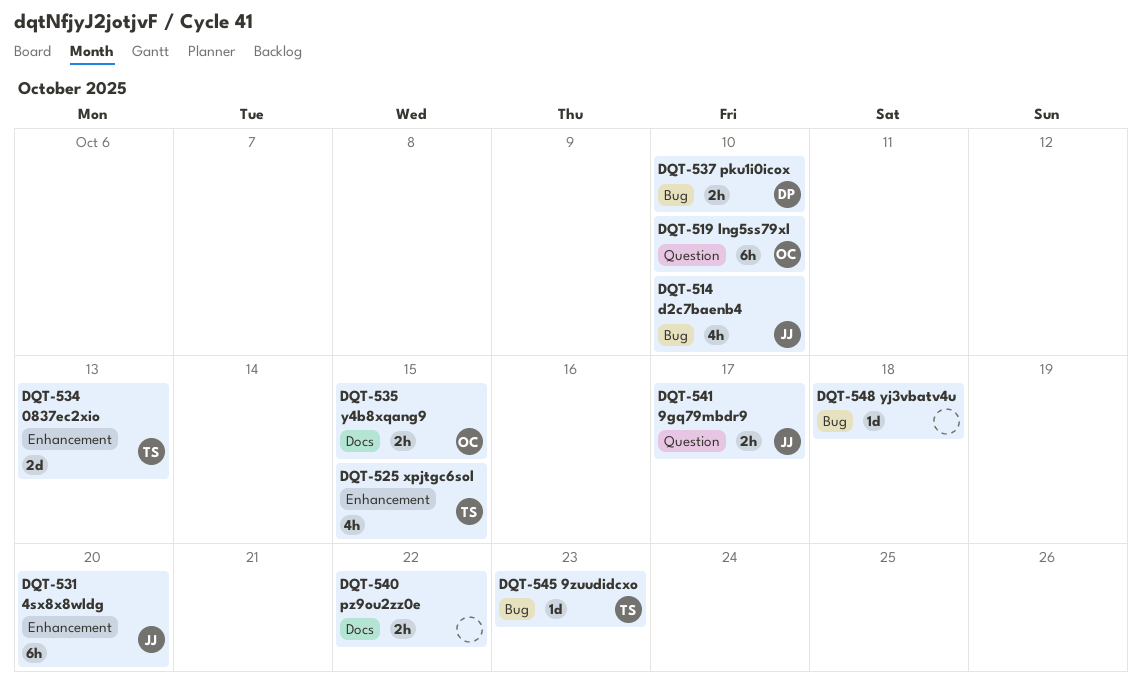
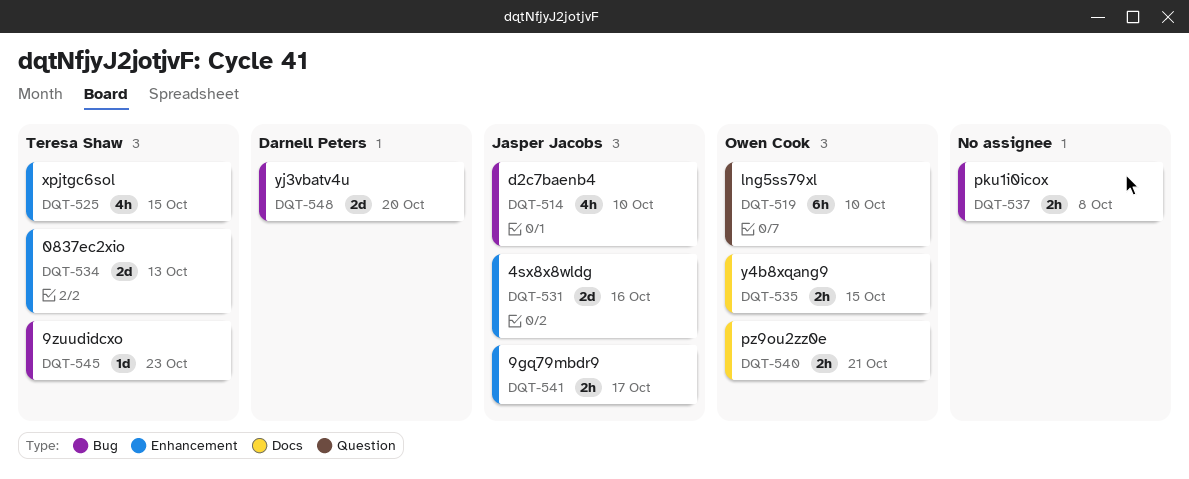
DQT-531, estimate: 6h -> 2d
DQT-531, due: Oct 20 -> Oct 16
DQT-537, owner: Darnell Peters -> none
DQT-537, due: Oct 10 -> Oct 8
DQT-540, owner: none -> Owen Cook
DQT-540, due: Oct 22 -> Oct 21
DQT-541, label: Question -> Enhancement
DQT-548, owner: none -> Darnell Peters
DQT-548, estimate: 1d -> 2d
DQT-548, due: Oct 18 -> Oct 20

